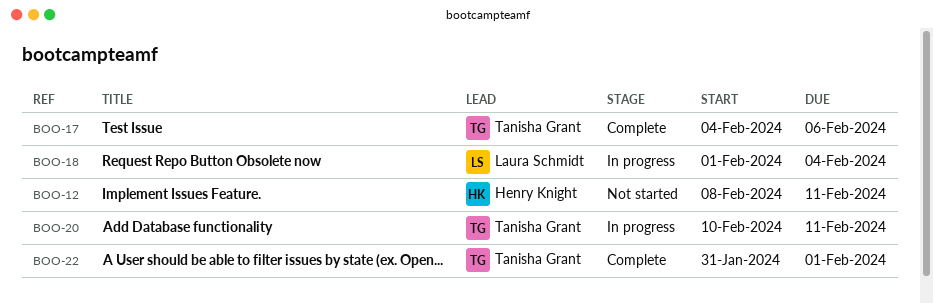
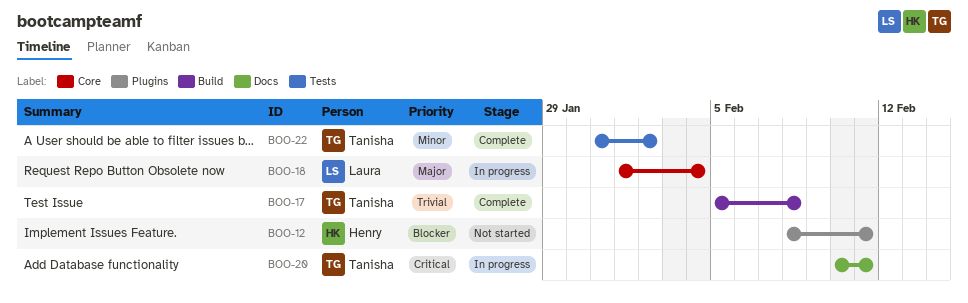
BOO-17, start: Feb 4 -> Feb 5
BOO-17, due: Feb 6 -> Feb 8
BOO-22, due: Feb 1 -> Feb 2

